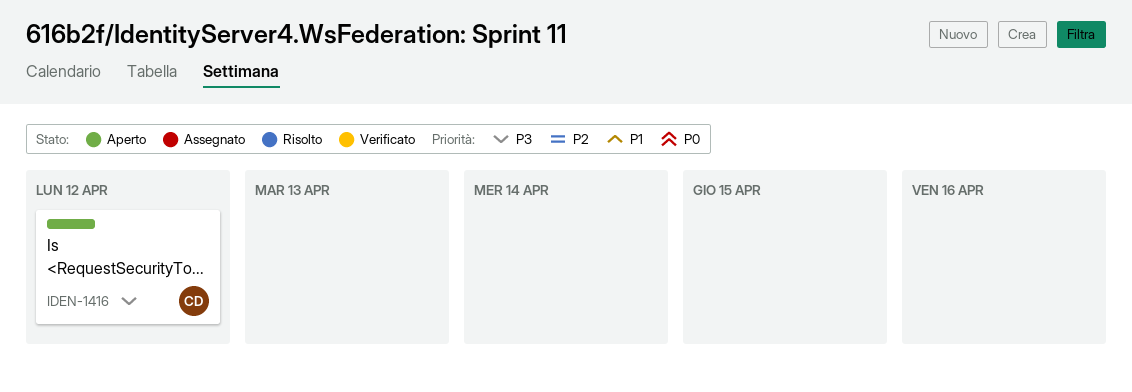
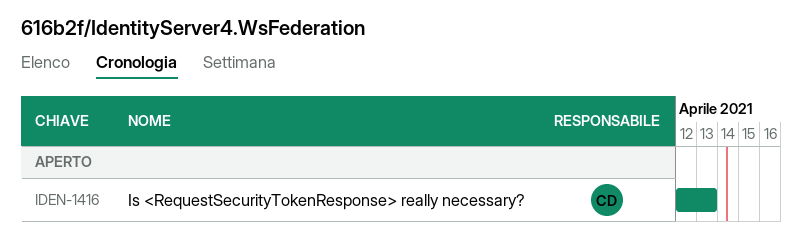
IDEN-1416, due: Apr 12 -> Apr 13

